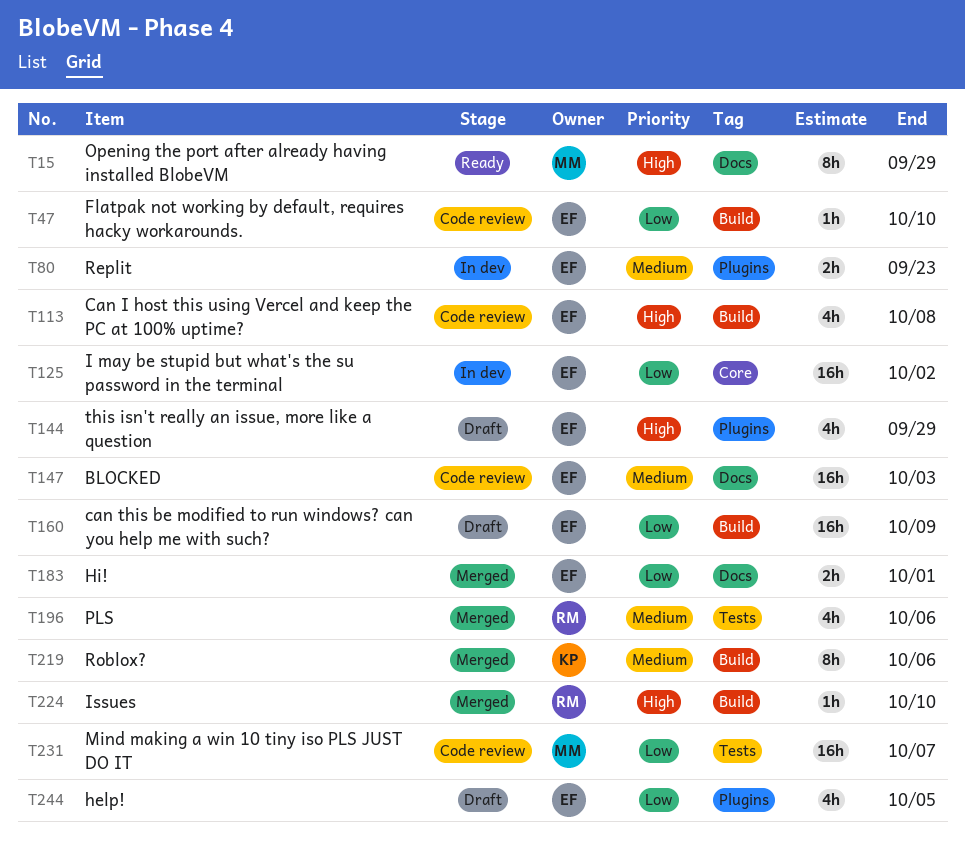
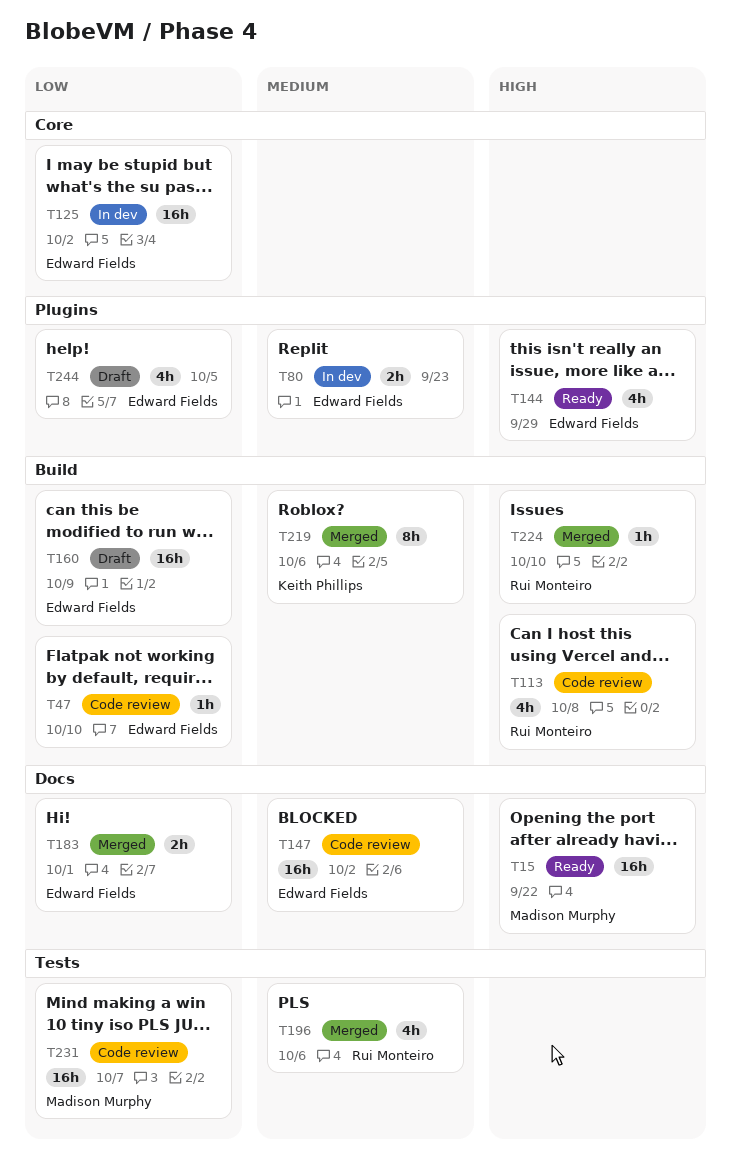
T15, estimate: 8h -> 16h
T15, due: Sep 29 -> Sep 22
T113, owner: Edward Fields -> Rui Monteiro
T144, status: Draft -> Ready
T147, due: Oct 3 -> Oct 2

